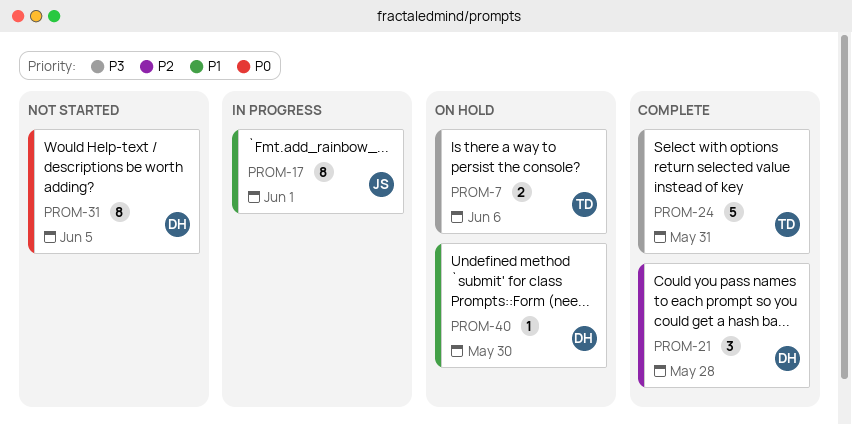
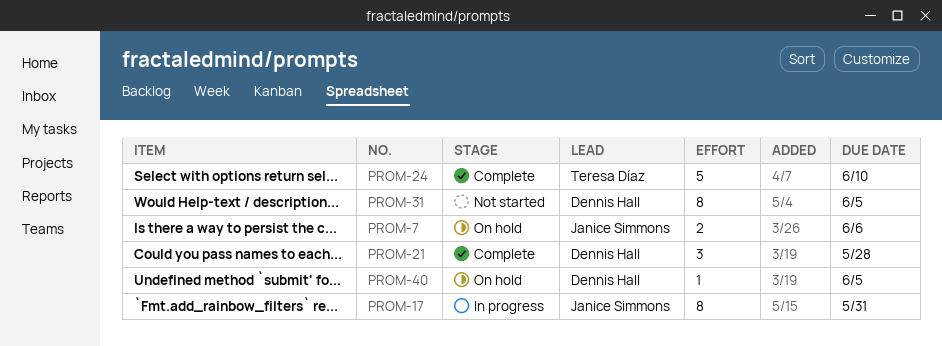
PROM-7, owner: Teresa Díaz -> Janice Simmons
PROM-17, due: Jun 1 -> May 31
PROM-24, due: May 31 -> Jun 10
PROM-40, due: May 30 -> Jun 5

